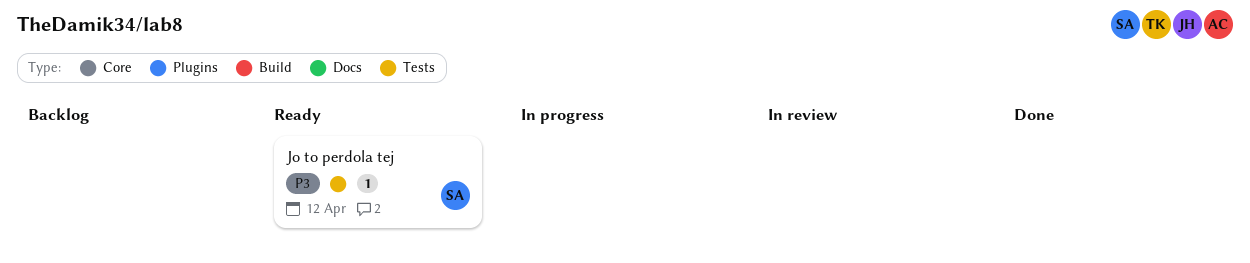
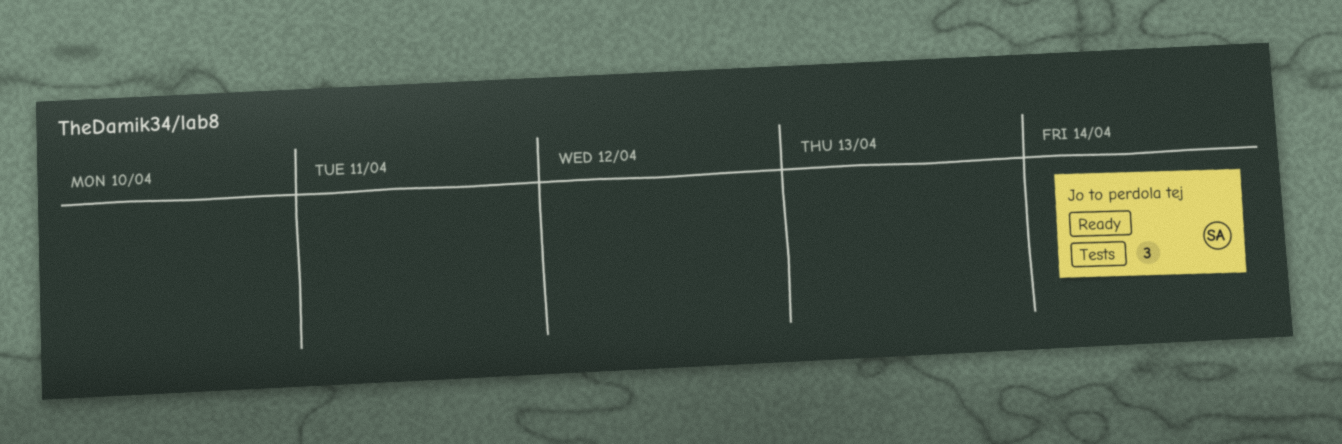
Jo to perdola tej, estimate: 1 -> 3
Jo to perdola tej, due: Apr 12 -> Apr 14

